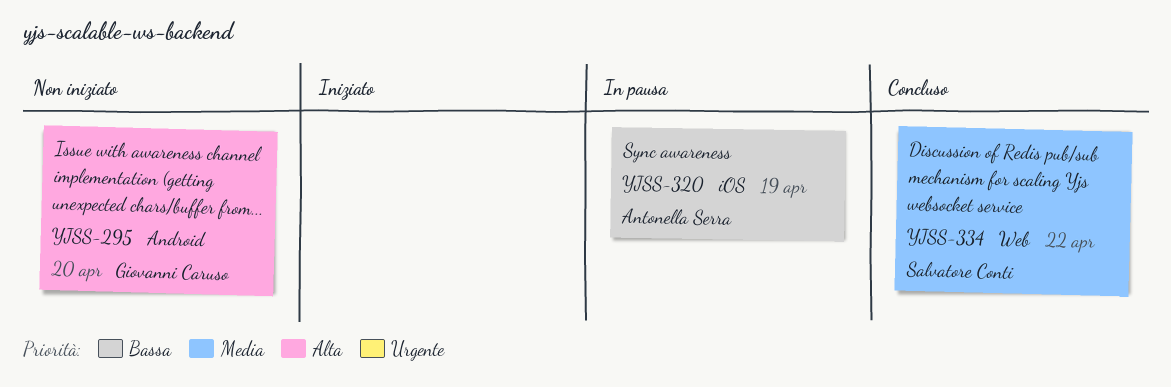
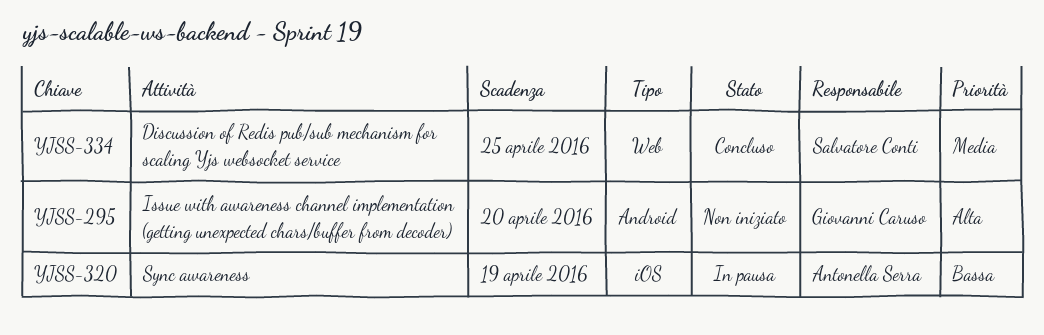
YJSS-334, due: Apr 22 -> Apr 25

